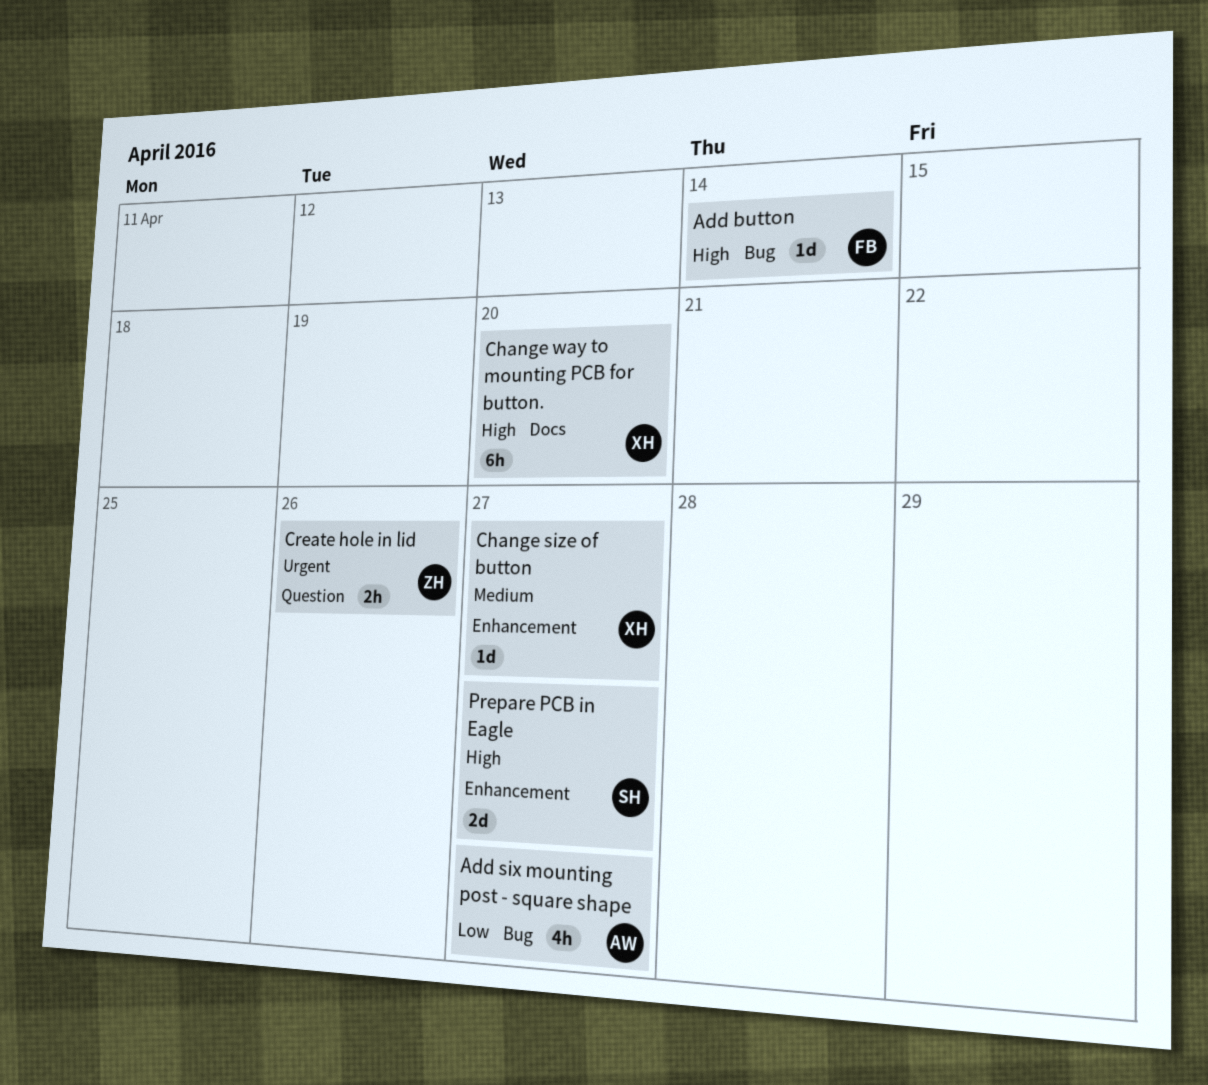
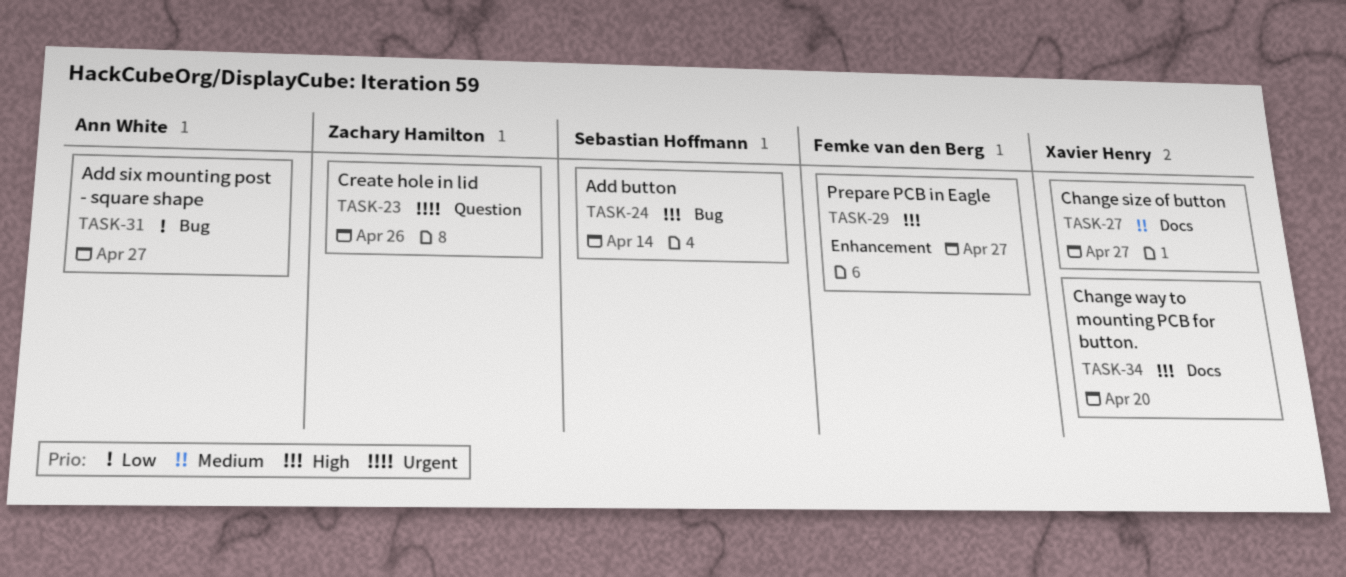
Add button, owner: Femke van den Berg -> Sebastian Hoffmann
Change size of button, label: Enhancement -> Docs
Prepare PCB in Eagle, owner: Sebastian Hoffmann -> Femke van den Berg

